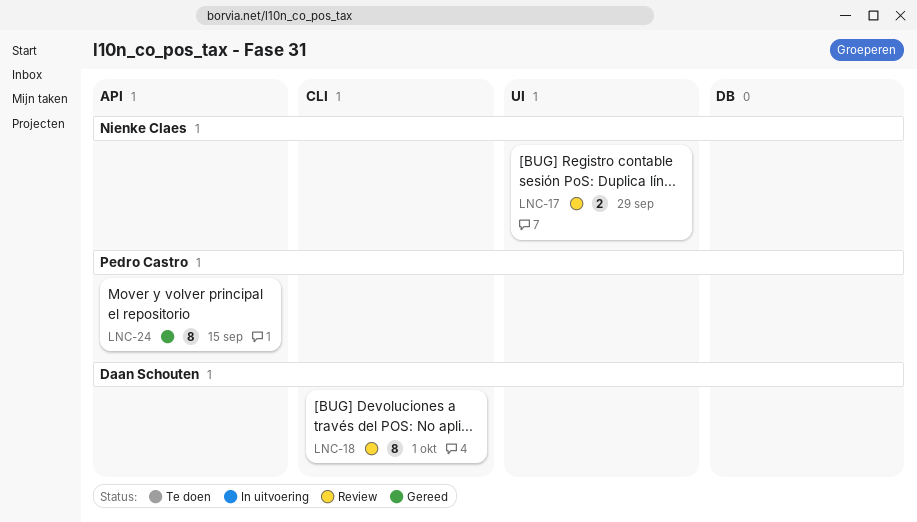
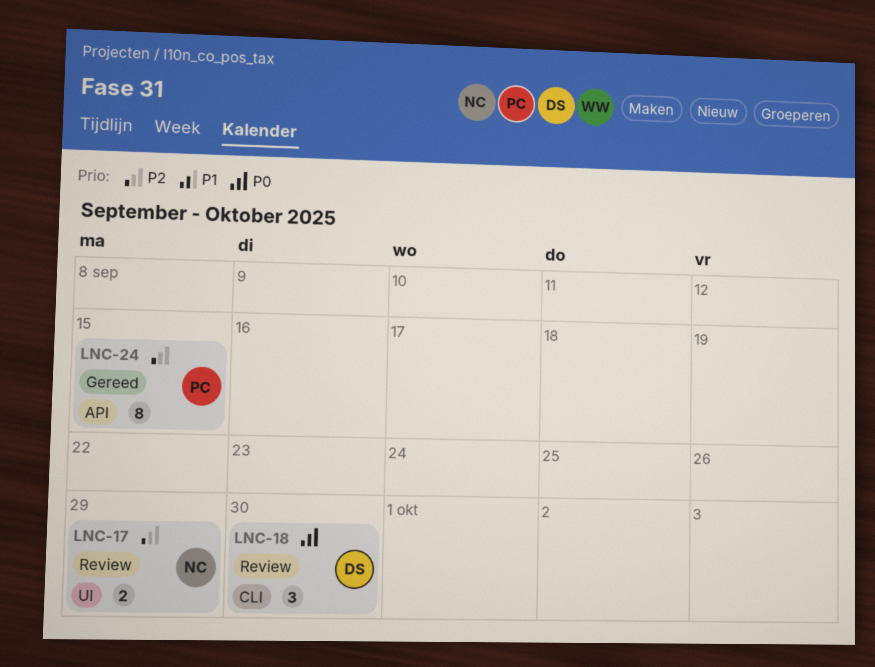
LNC-18, estimate: 8 -> 3
LNC-18, due: Oct 1 -> Sep 30

